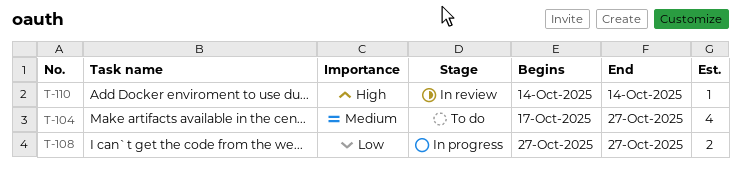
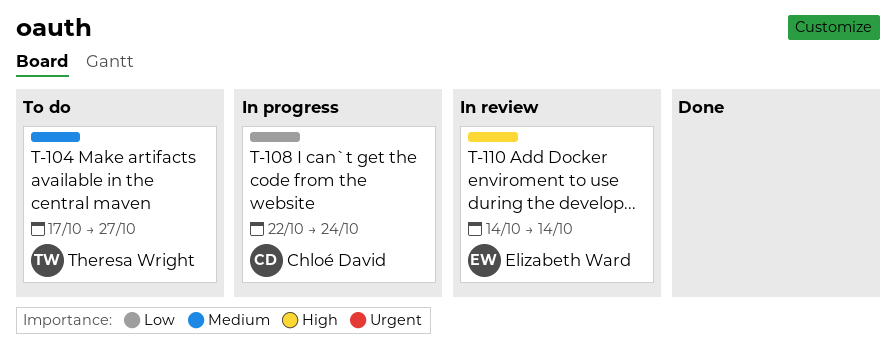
T-108, start: Oct 27 -> Oct 22
T-108, due: Oct 27 -> Oct 24

